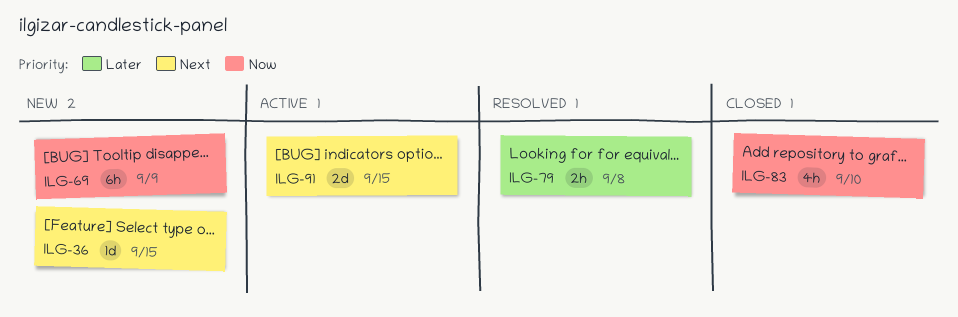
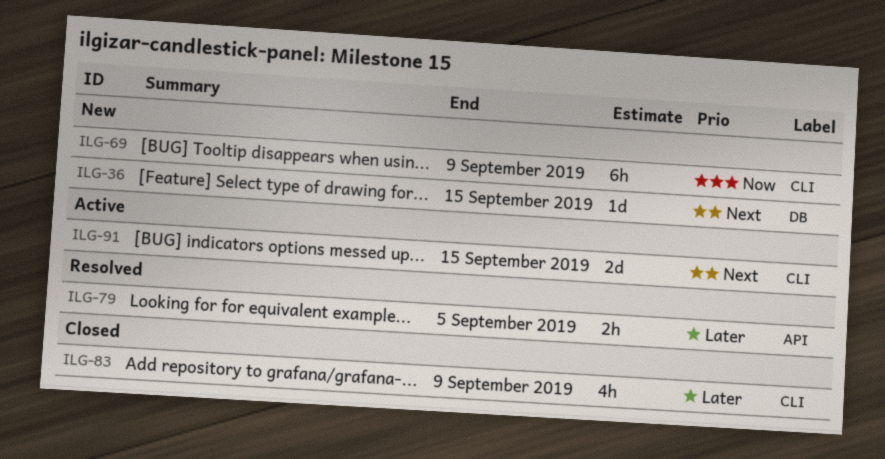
ILG-79, due: Sep 8 -> Sep 5
ILG-83, priority: Now -> Later
ILG-83, due: Sep 10 -> Sep 9

